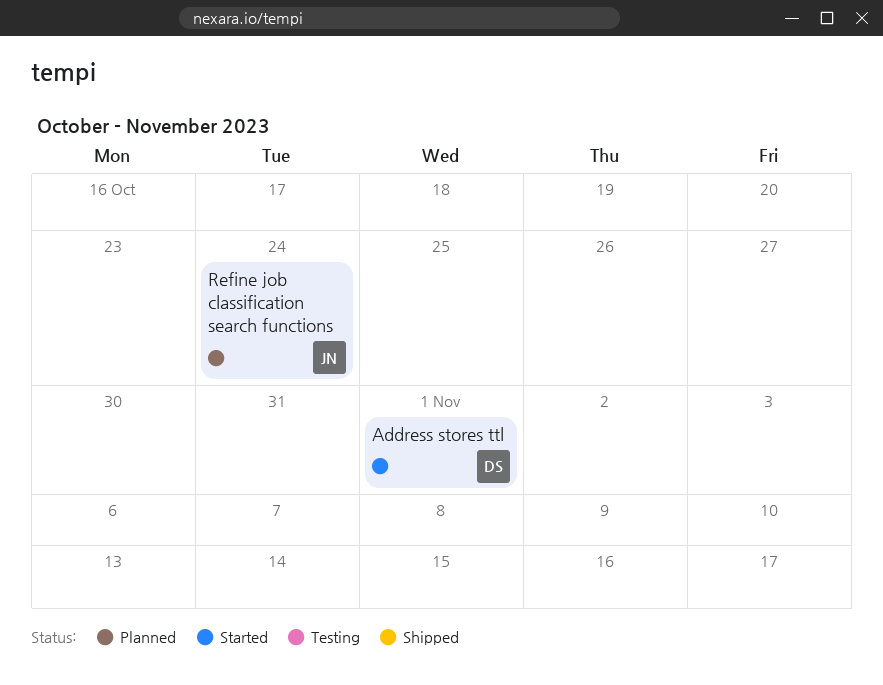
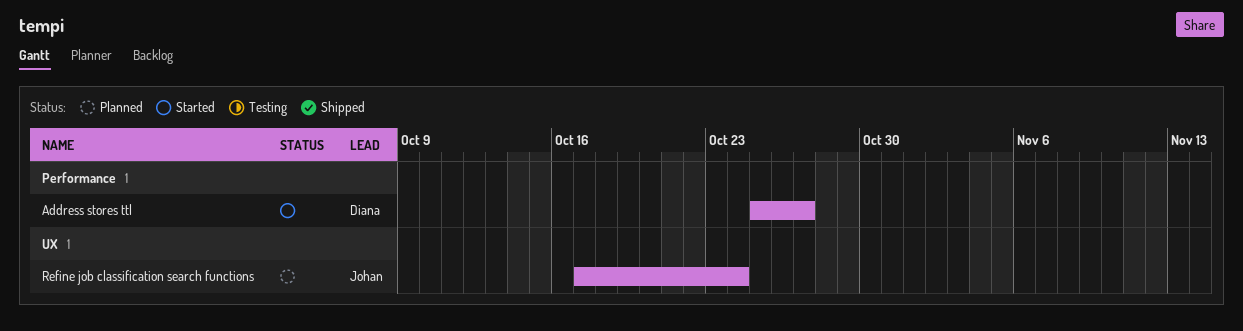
Address stores ttl, due: Nov 1 -> Oct 27

